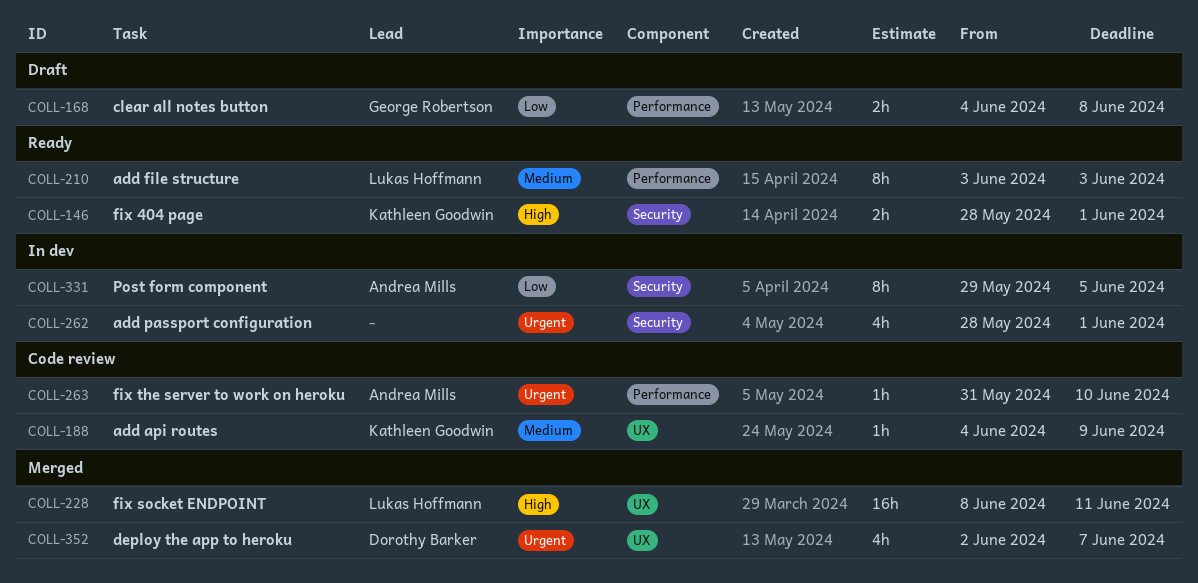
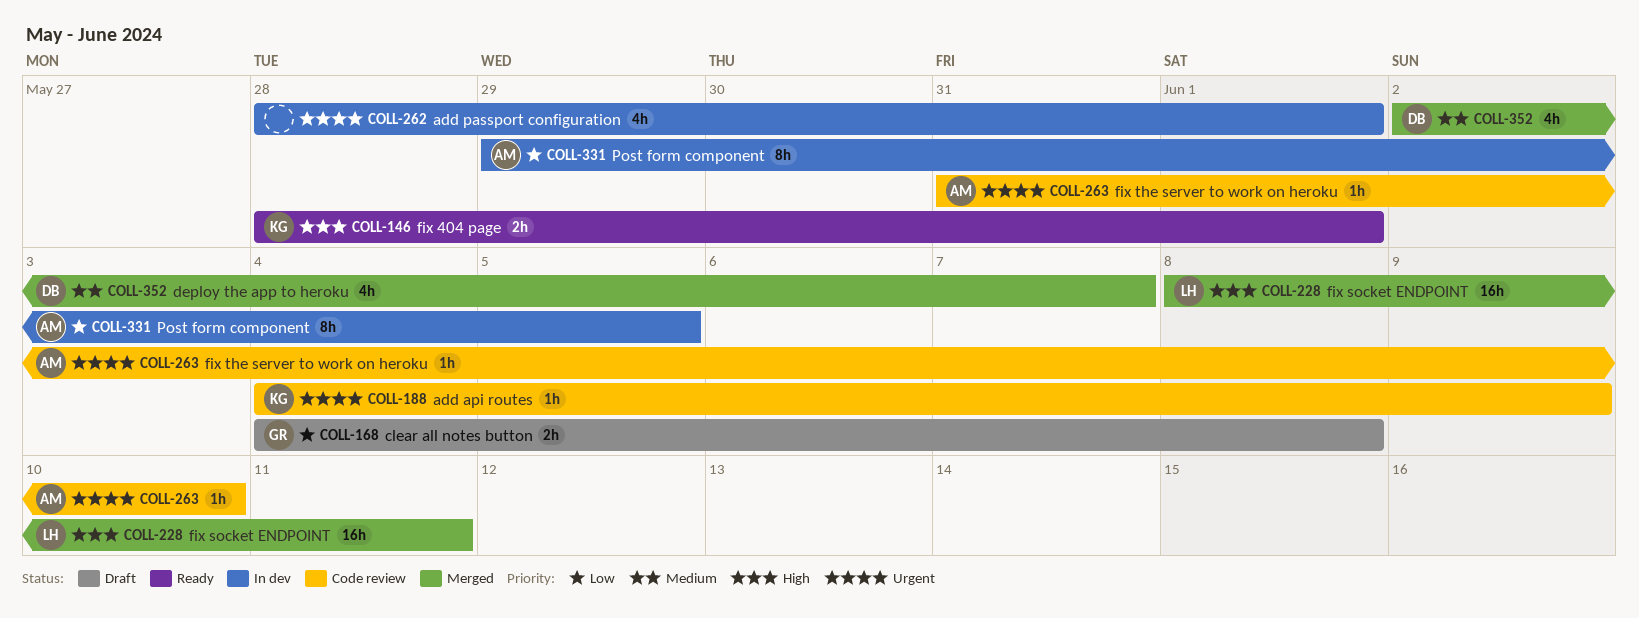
COLL-188, priority: Medium -> Urgent
COLL-210: present -> none
COLL-352, priority: Urgent -> Medium

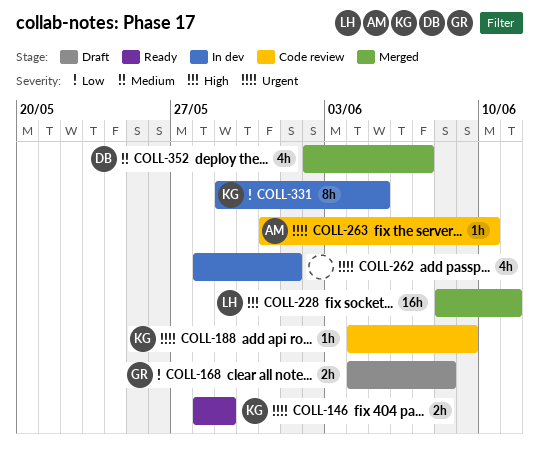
COLL-146, priority: High -> Urgent
COLL-146, due: Jun 1 -> May 29
COLL-331, owner: AM -> KG

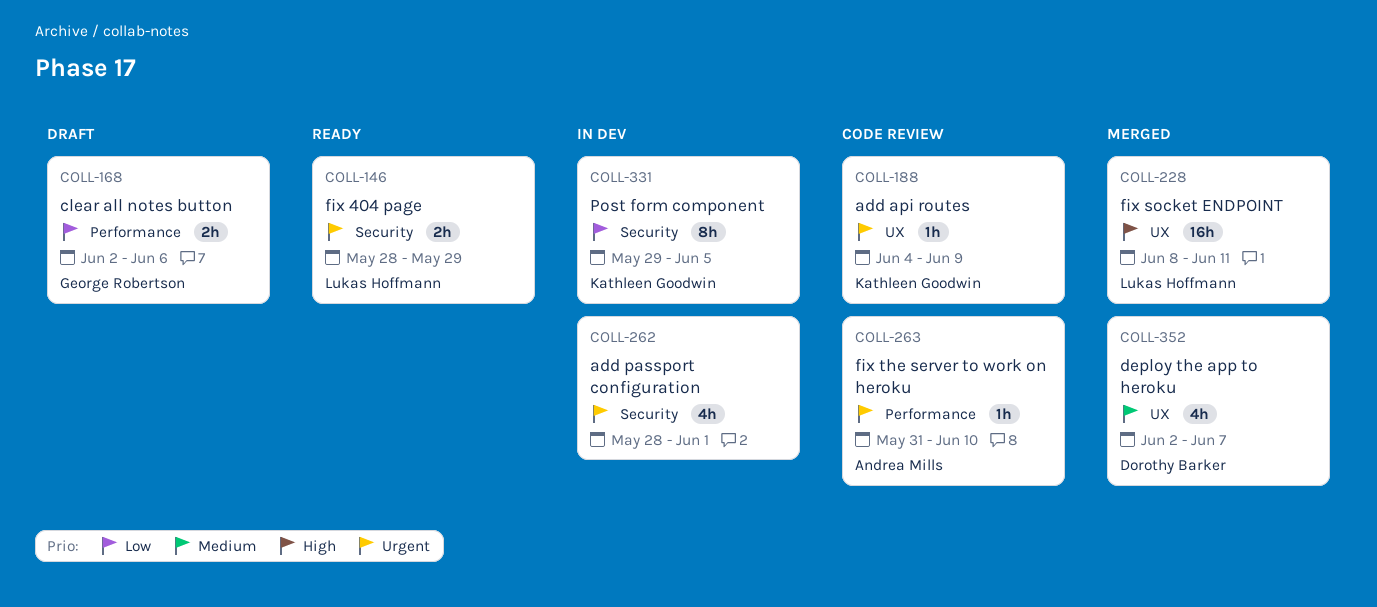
COLL-146, owner: Kathleen Goodwin -> Lukas Hoffmann
COLL-168, start: Jun 4 -> Jun 2
COLL-168, due: Jun 8 -> Jun 6

